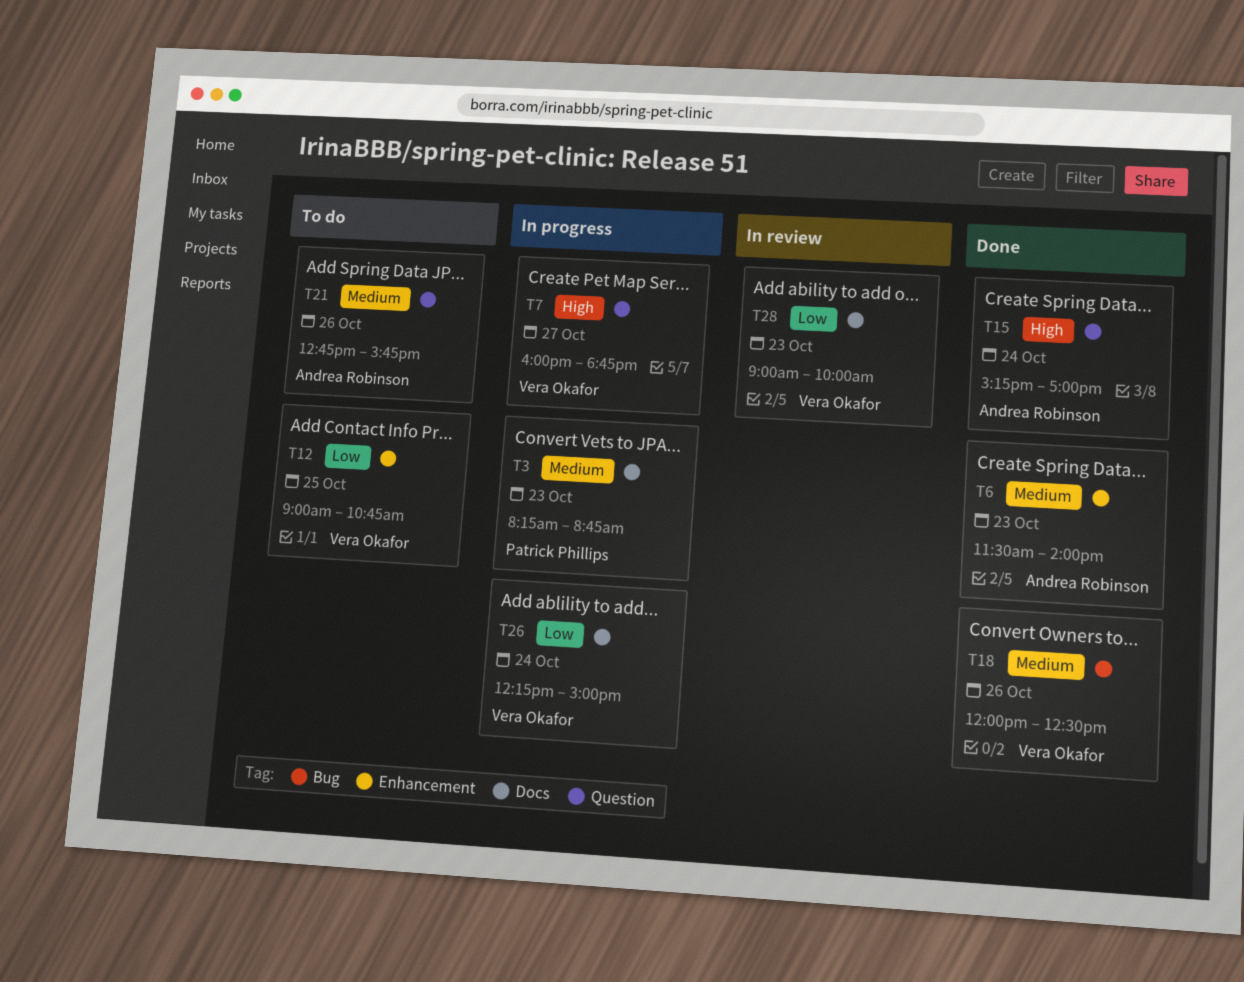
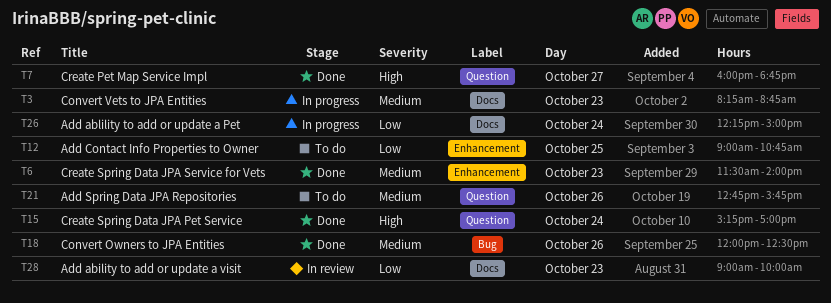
T7, status: In progress -> Done

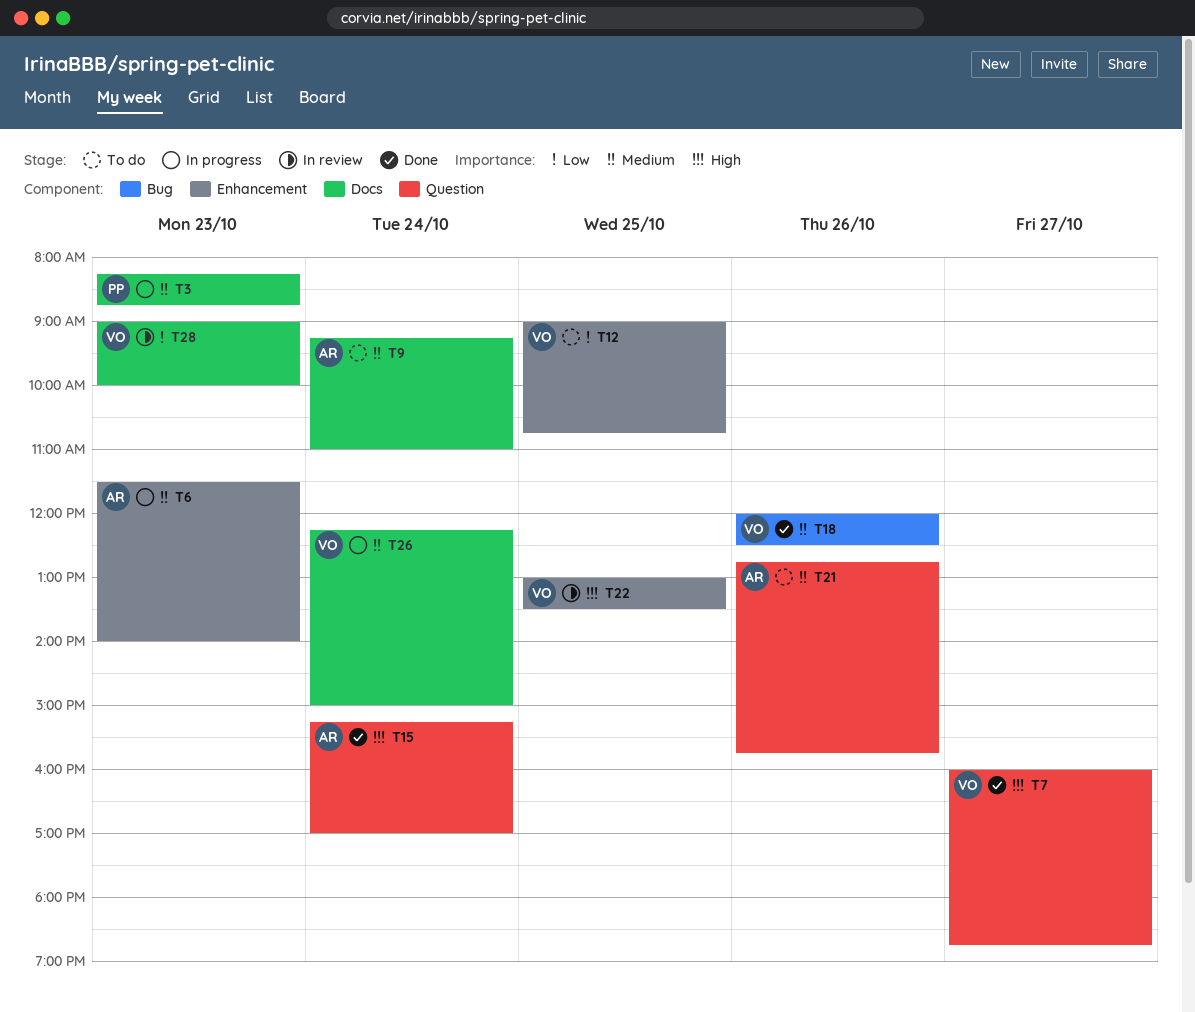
T6, status: Done -> In progress
T9: none -> present
T22: none -> present
T26, priority: Low -> Medium

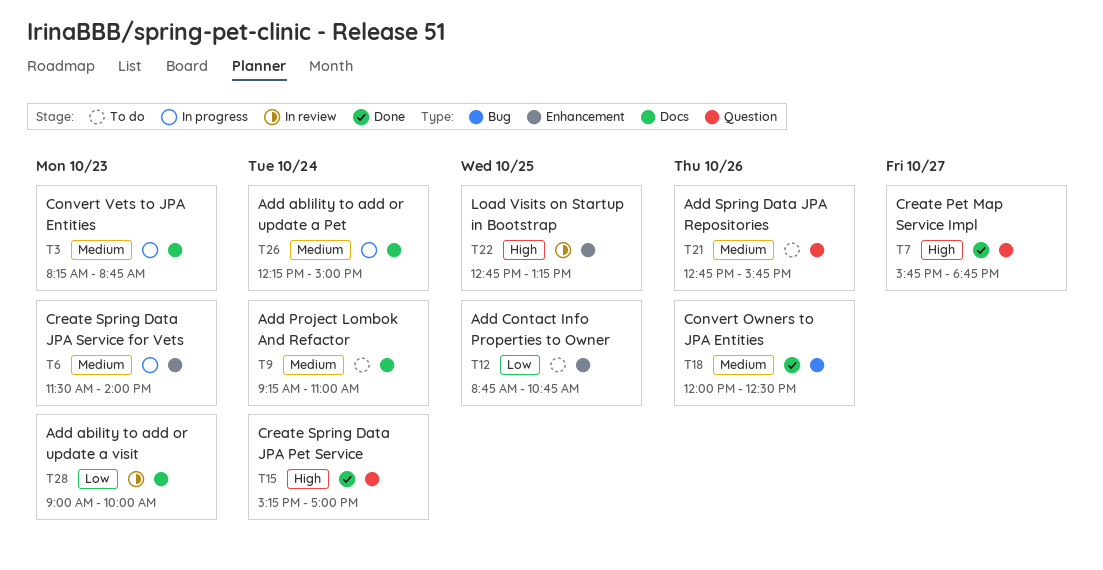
T7, begins: 16:00 -> 15:45
T12, begins: 09:00 -> 08:45
T22, begins: 13:00 -> 12:45
T22, ends: 13:30 -> 13:15

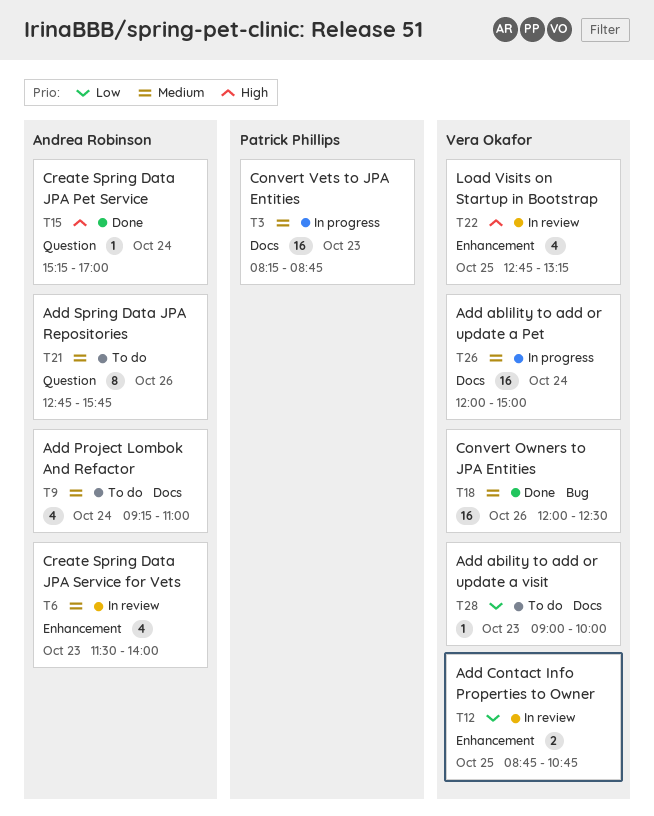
T6, status: In progress -> In review
T7: present -> none
T12, status: To do -> In review
T26, begins: 12:15 -> 12:00
T28, status: In review -> To do

